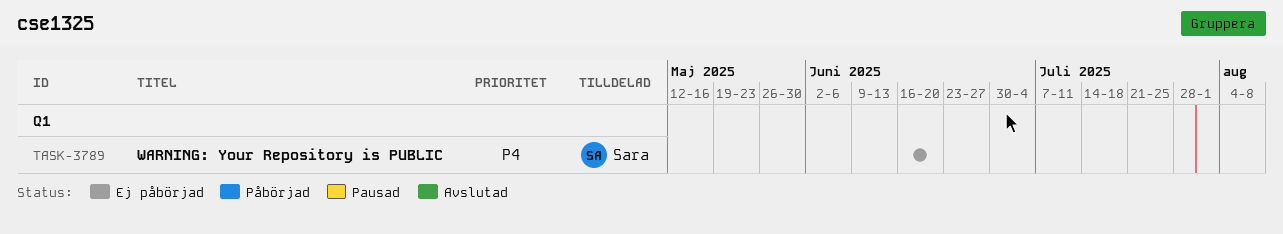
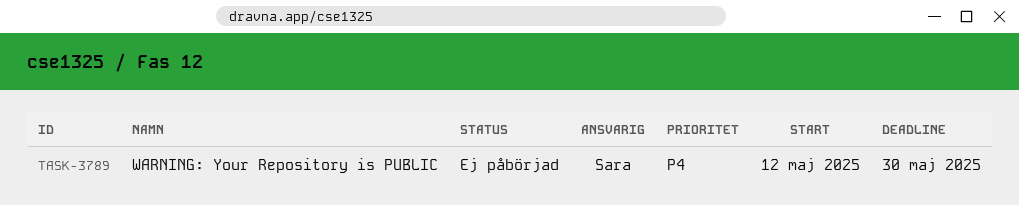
TASK-3789, start: Jun 16 -> May 12
TASK-3789, due: Jun 20 -> May 30

